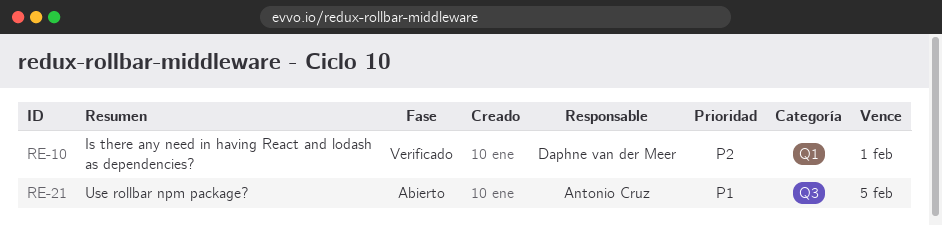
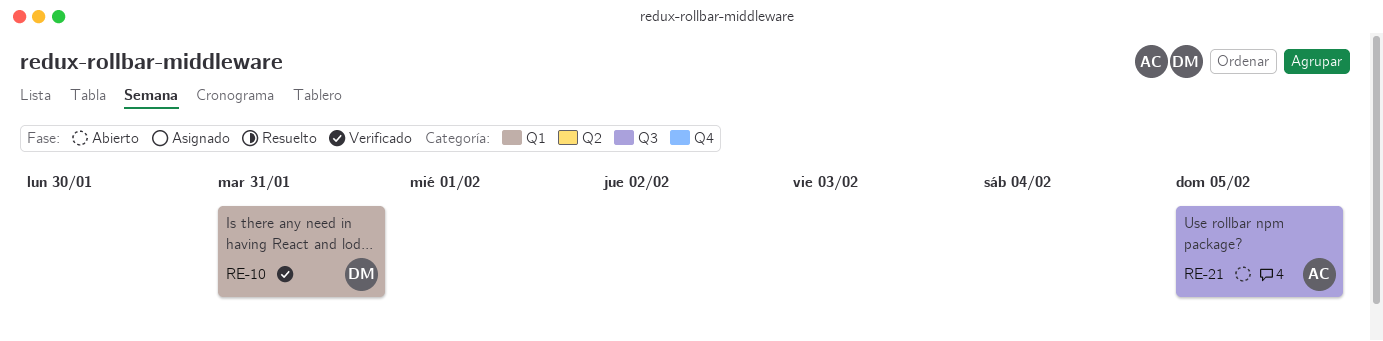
RE-10, due: Feb 1 -> Jan 31

